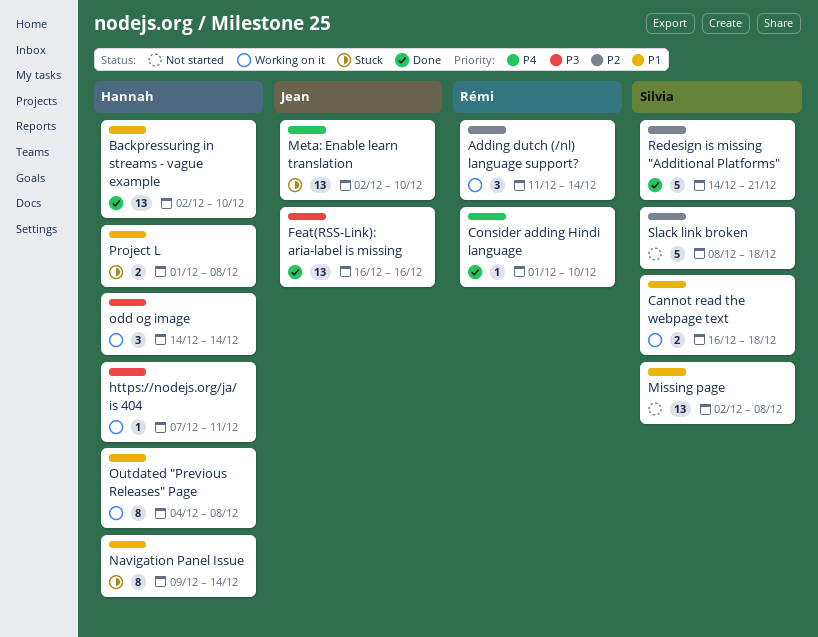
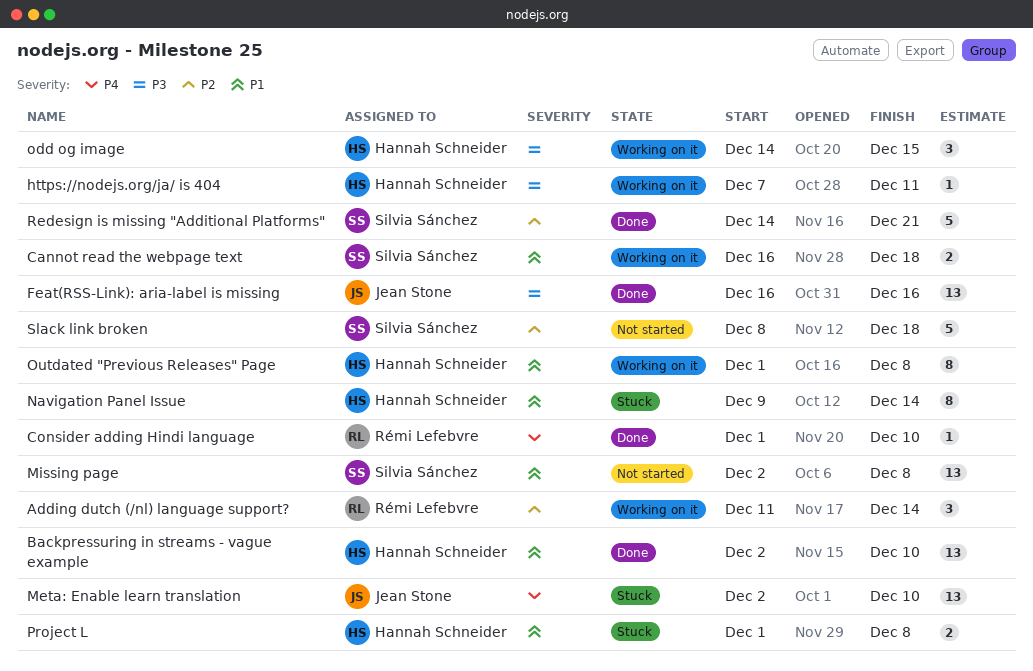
odd og image, due: Dec 14 -> Dec 15
Outdated "Previous Releases" Page, start: Dec 4 -> Dec 1

